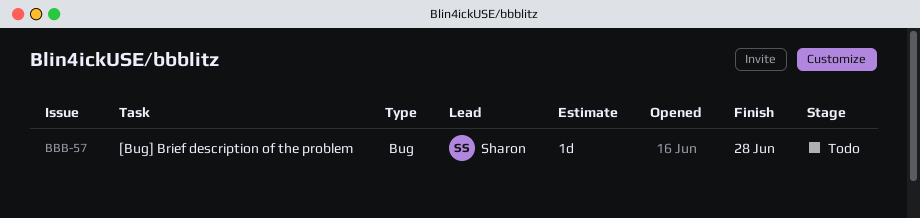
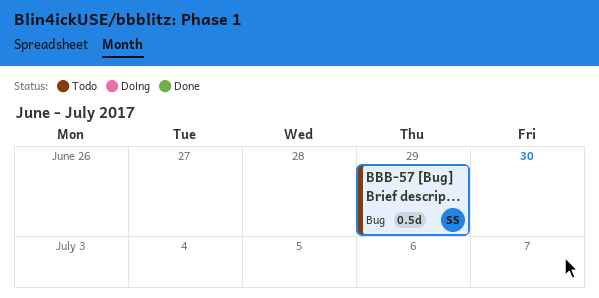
BBB-57, estimate: 1d -> 0.5d
BBB-57, due: Jun 28 -> Jun 29

